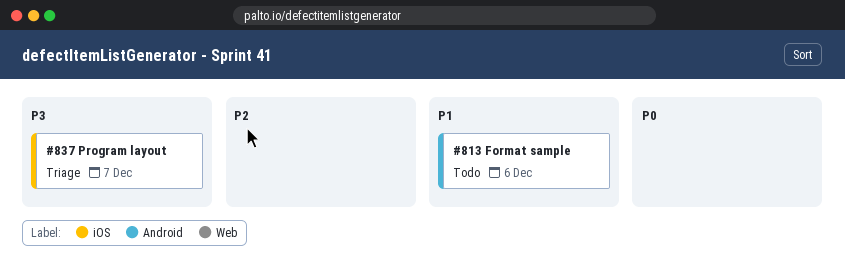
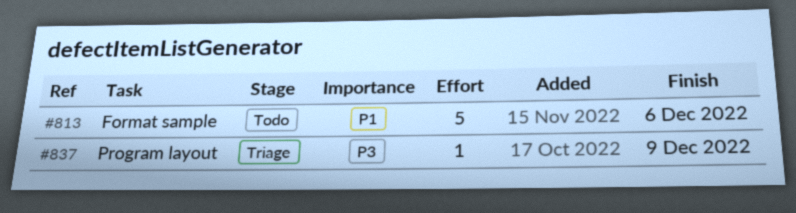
#837, due: Dec 7 -> Dec 9

